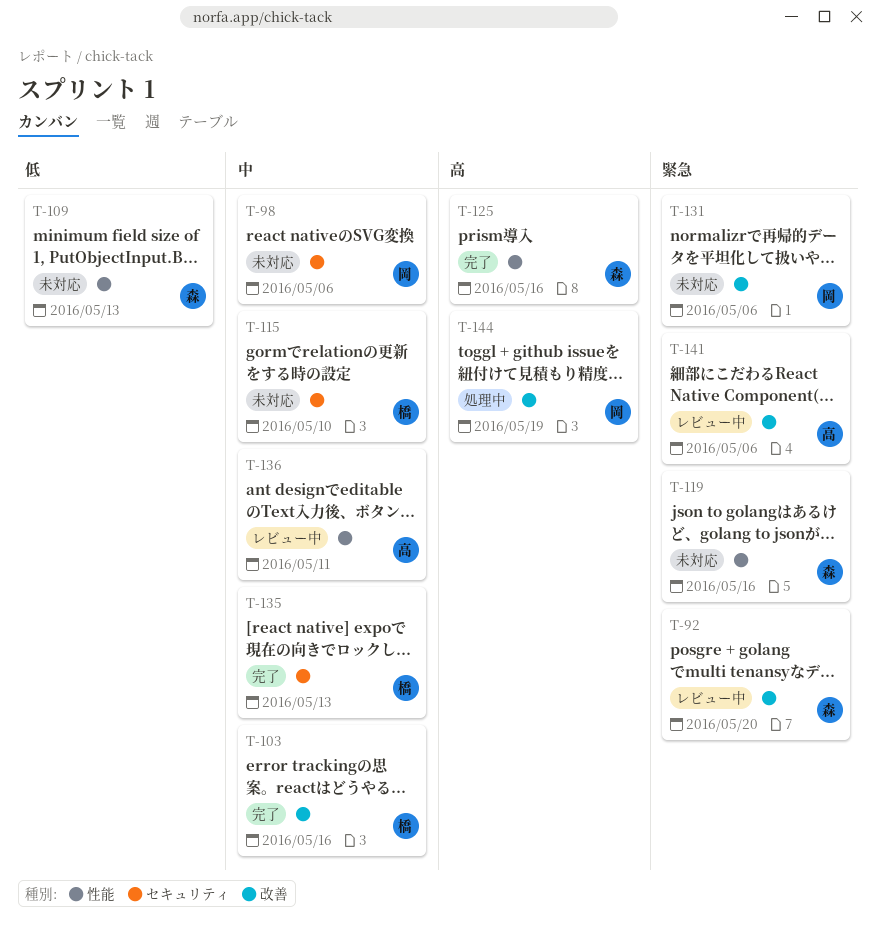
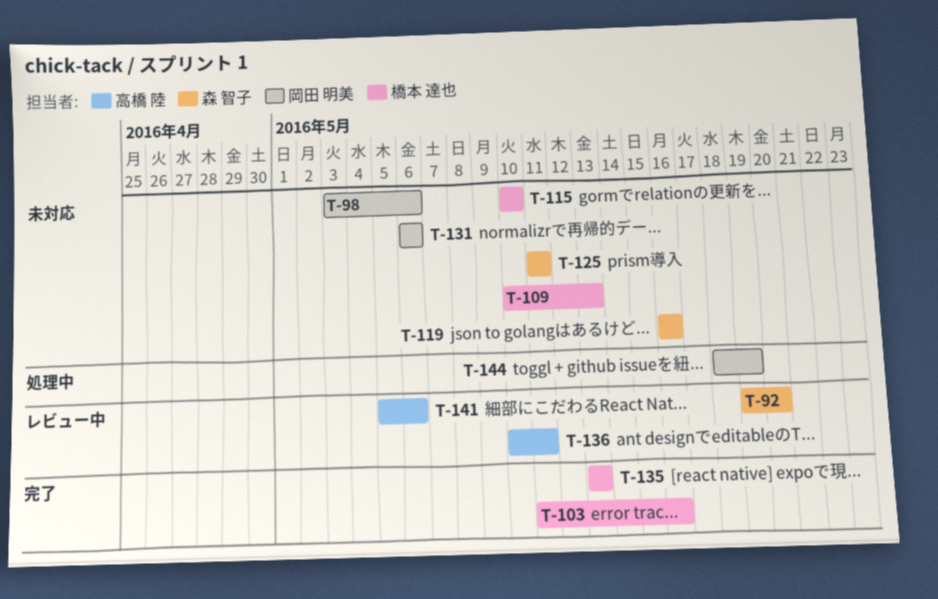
T-109, owner: 森 智子 -> 橋本 達也
T-125, status: 完了 -> 未対応
T-125, due: May 16 -> May 11

